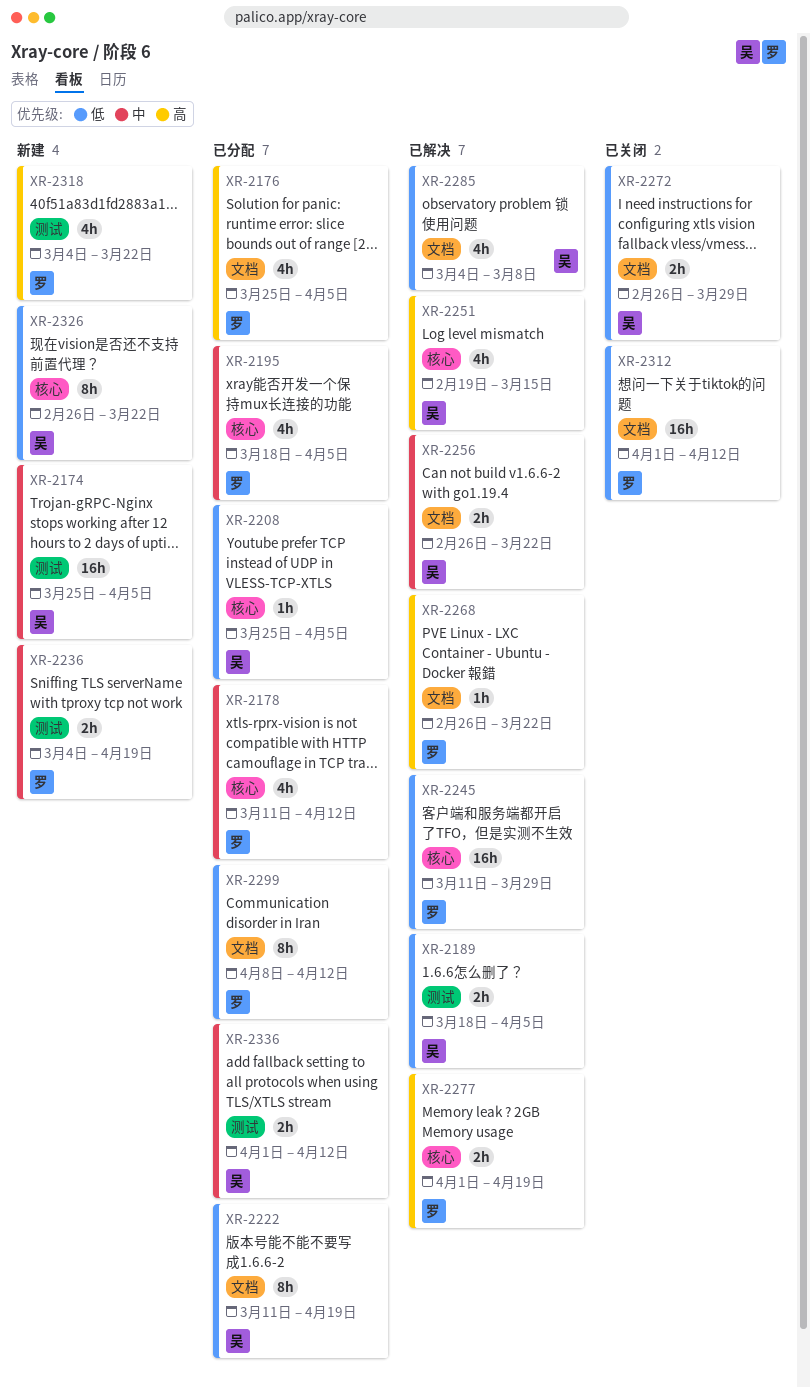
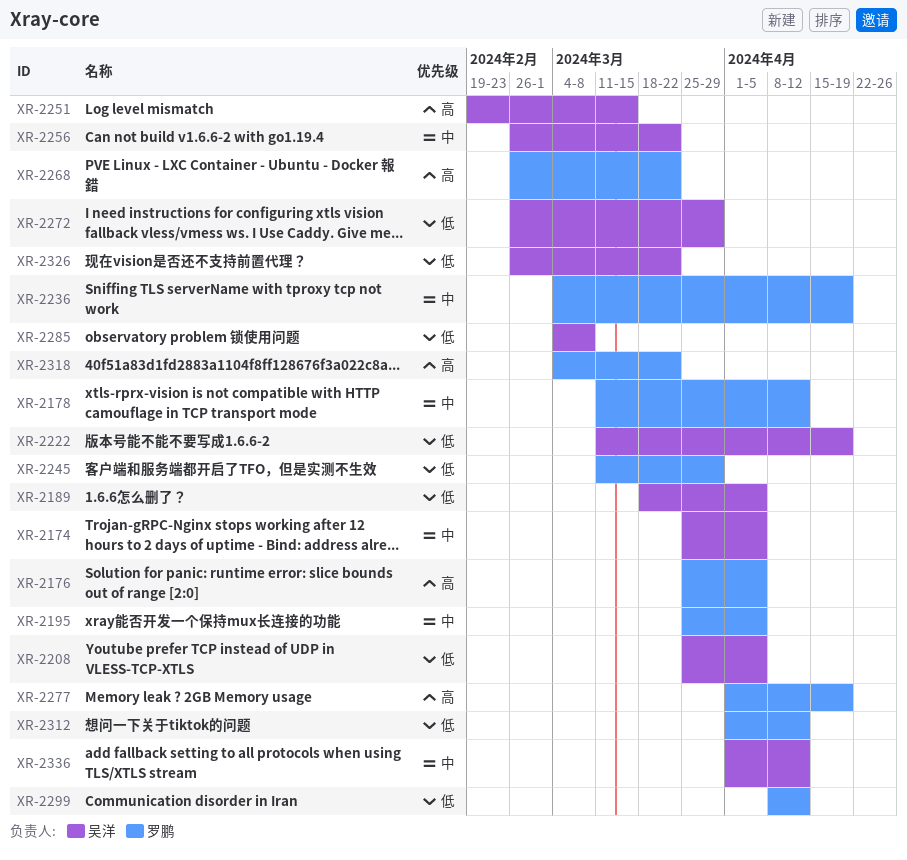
XR-2195, start: Mar 18 -> Mar 25

